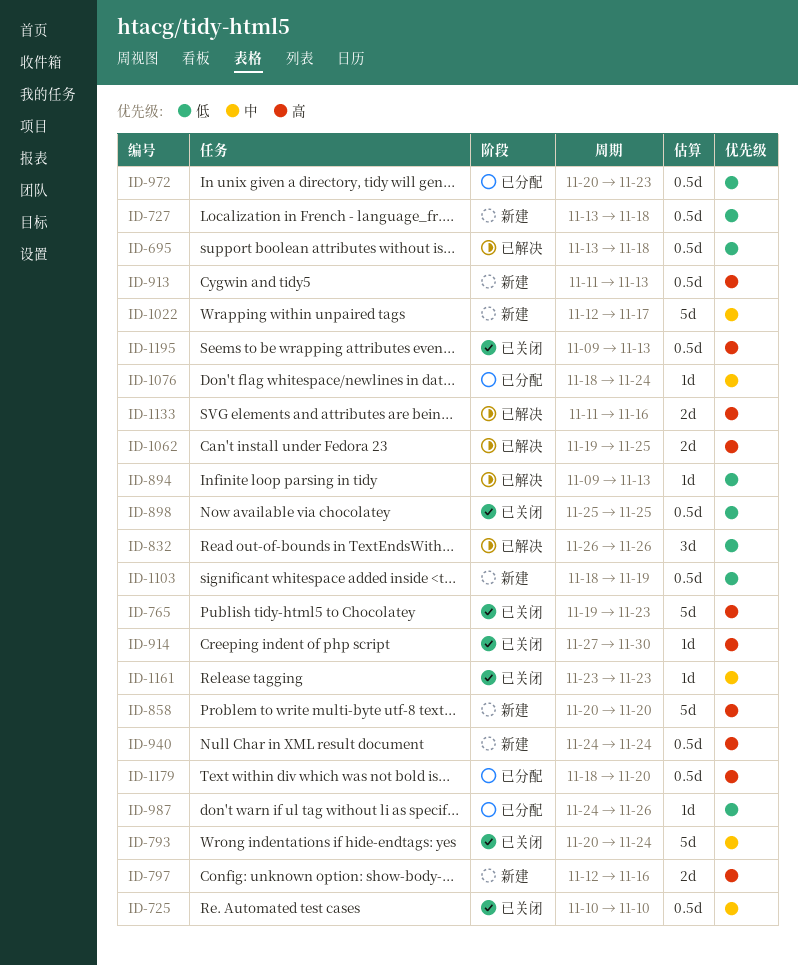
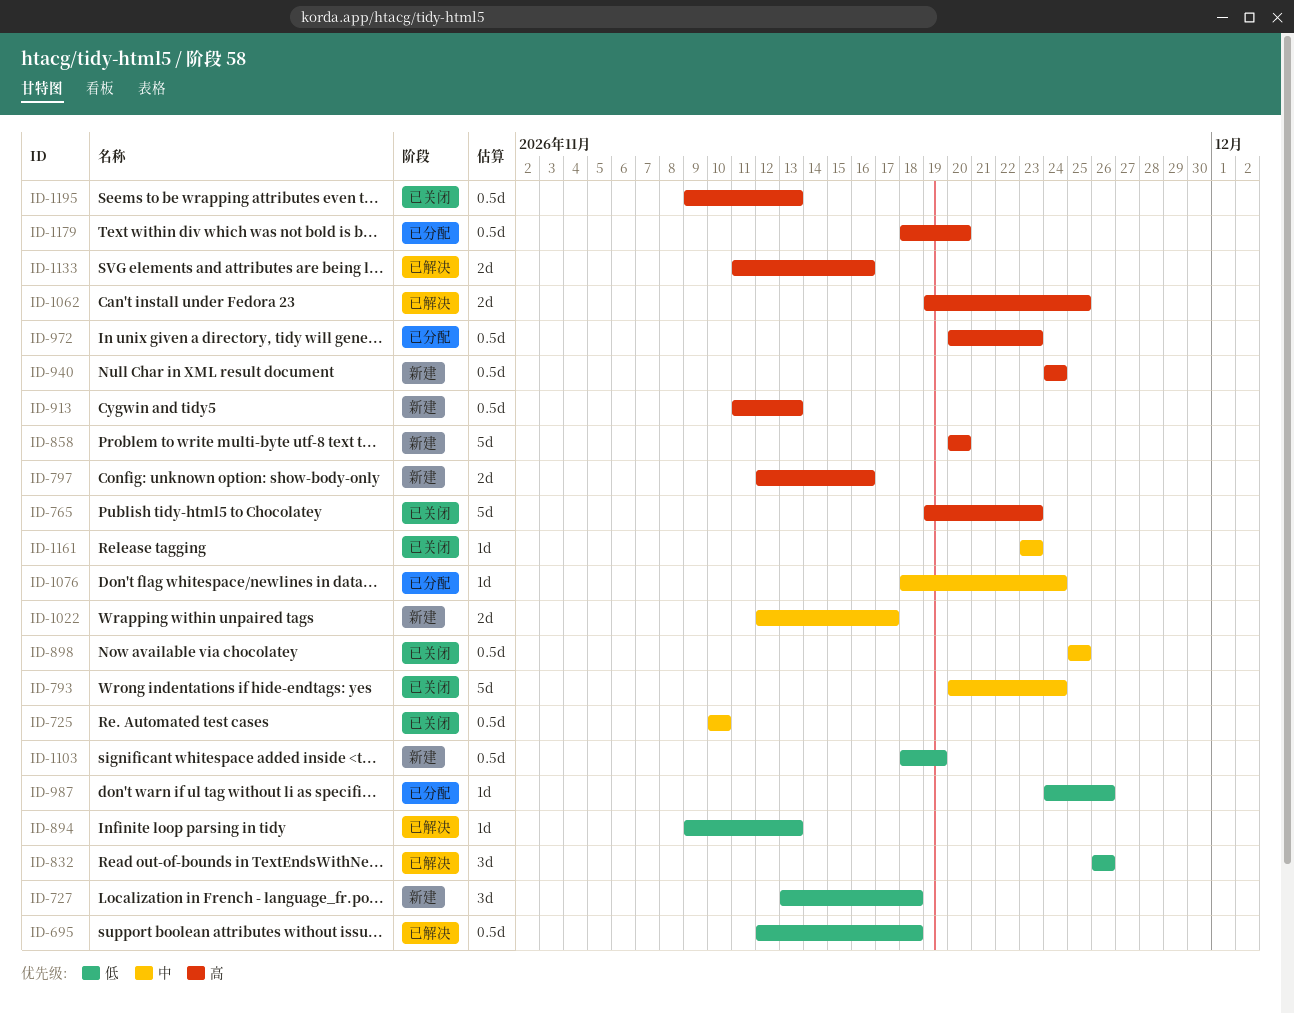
ID-695, start: Nov 13 -> Nov 12
ID-727, estimate: 0.5d -> 3d
ID-898, priority: 低 -> 中
ID-914: present -> none
ID-972, priority: 低 -> 高
ID-1022, estimate: 5d -> 2d

